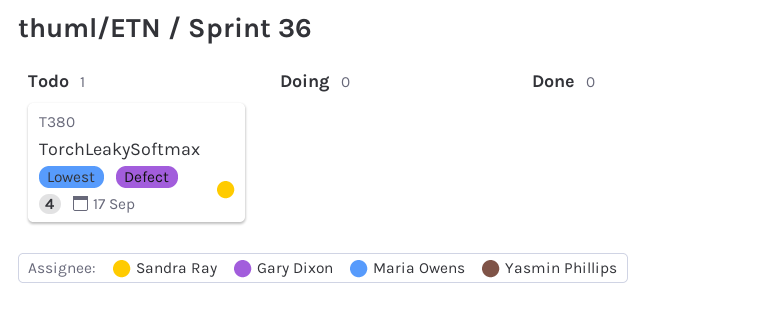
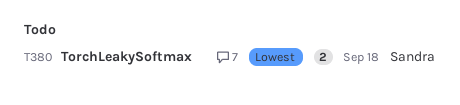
T380, estimate: 4 -> 2
T380, due: Sep 17 -> Sep 18

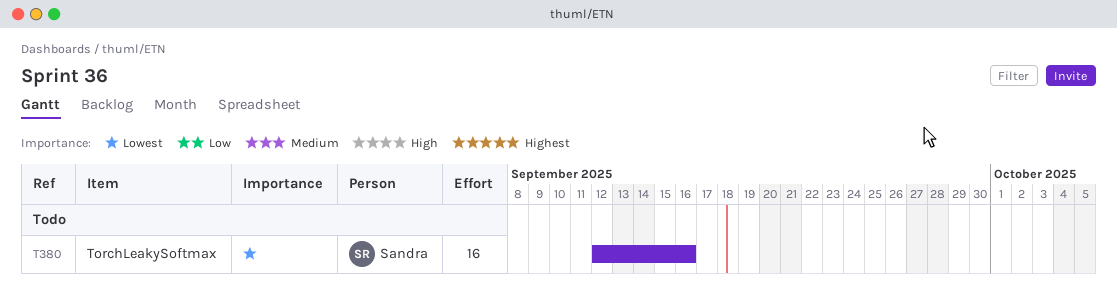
T380, estimate: 2 -> 16
T380, due: Sep 18 -> Sep 16

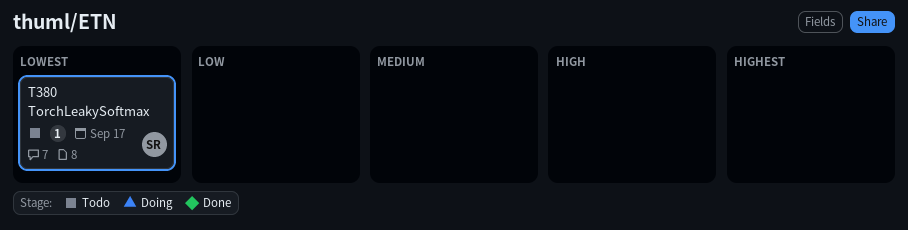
T380, estimate: 16 -> 1
T380, due: Sep 16 -> Sep 17

